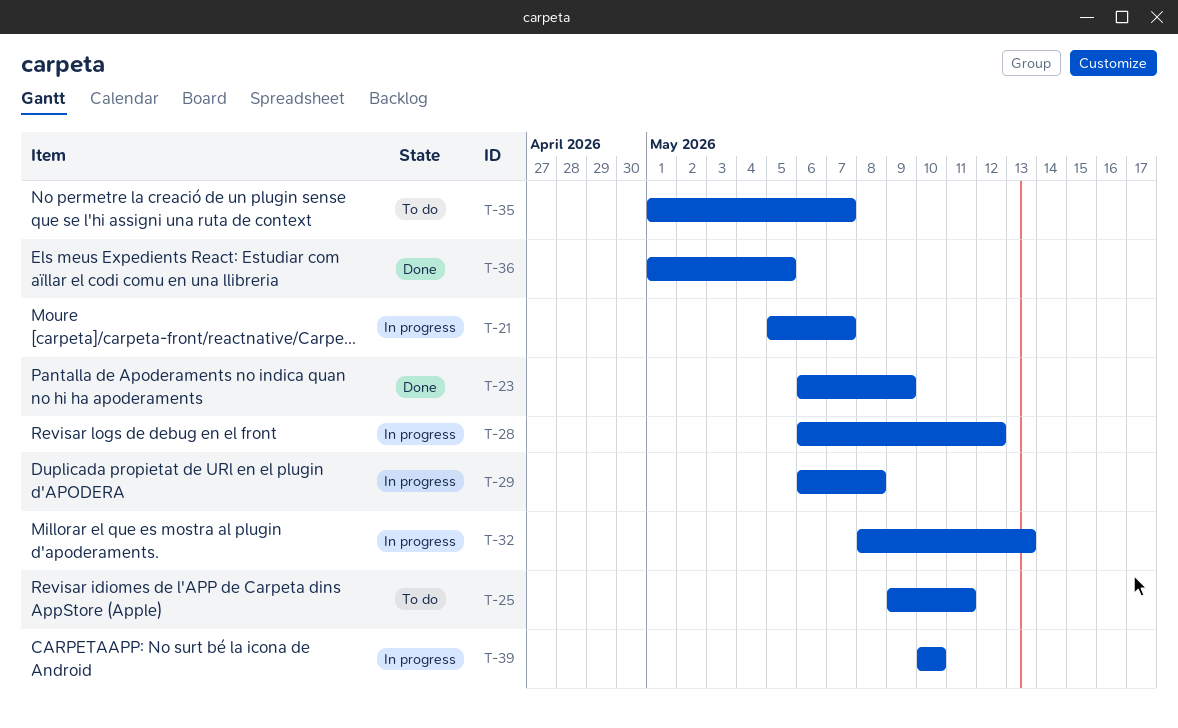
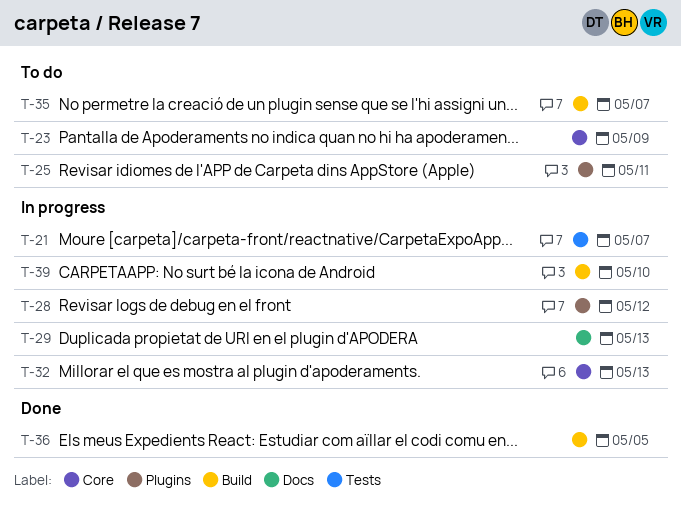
T-23, status: Done -> To do
T-29, due: May 8 -> May 13

